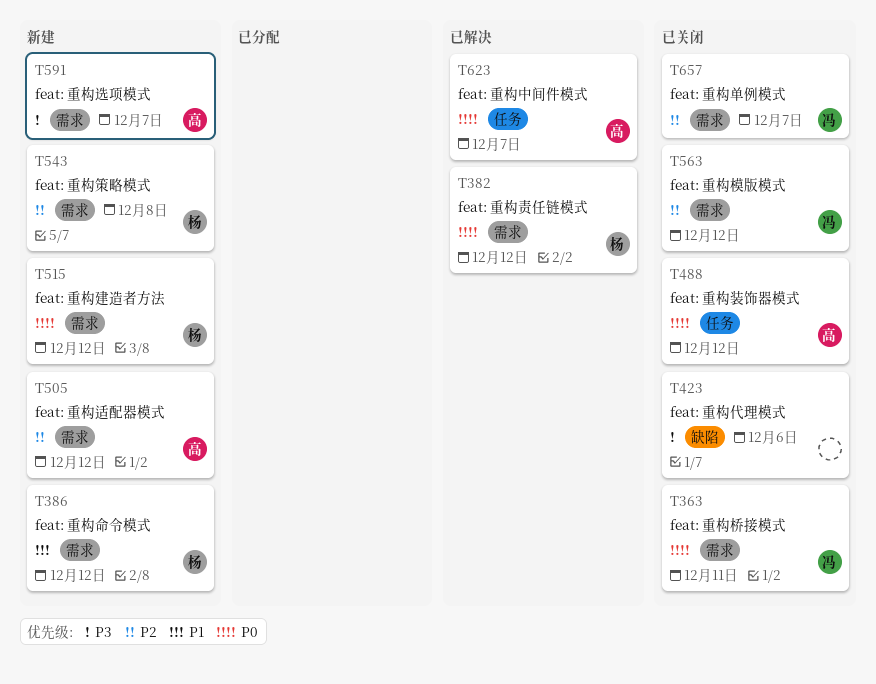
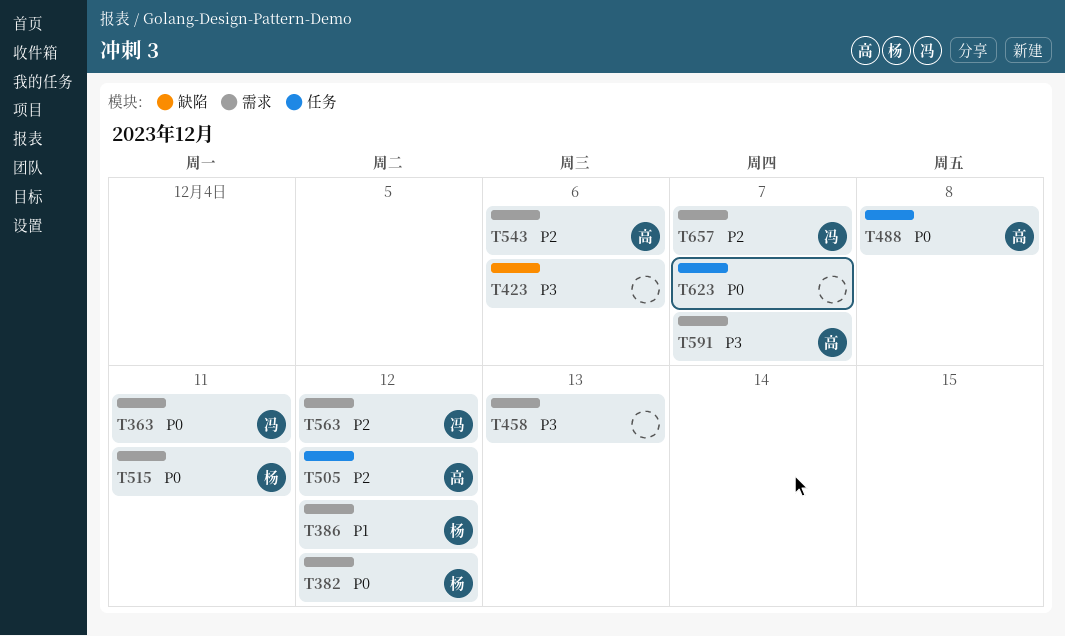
T458: none -> present
T488, due: Dec 12 -> Dec 8
T505, label: 需求 -> 任务
T515, due: Dec 12 -> Dec 11
T543, owner: 杨 -> 高
T543, due: Dec 8 -> Dec 6
T623, owner: 高 -> none

